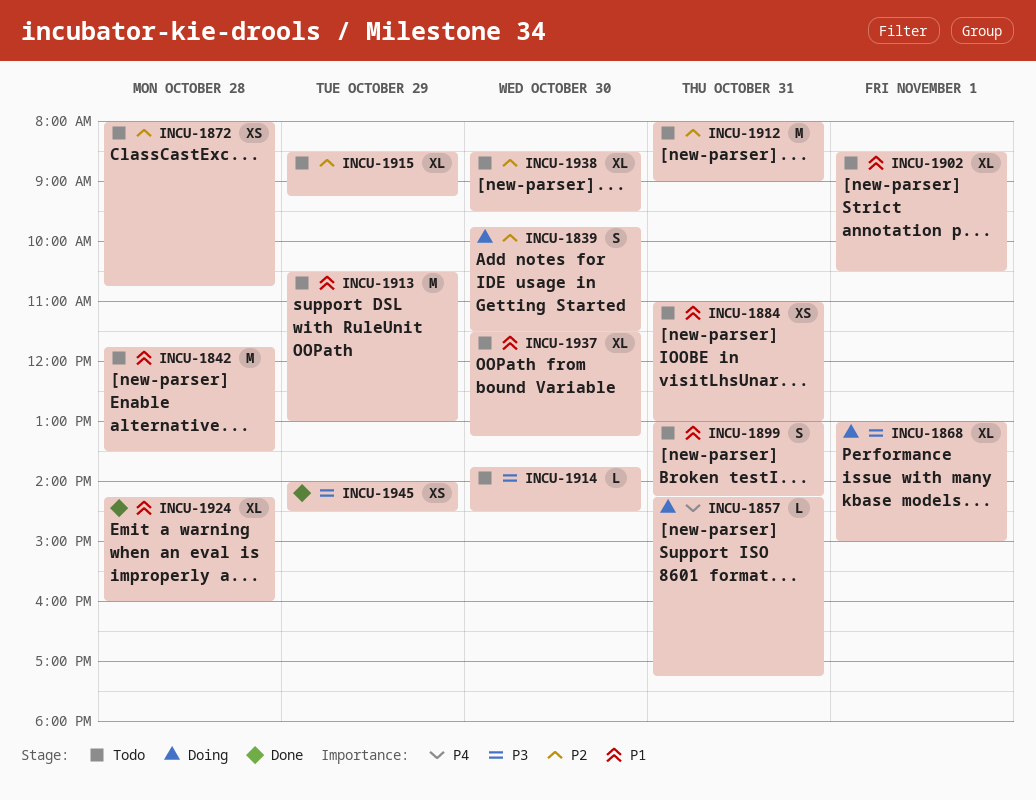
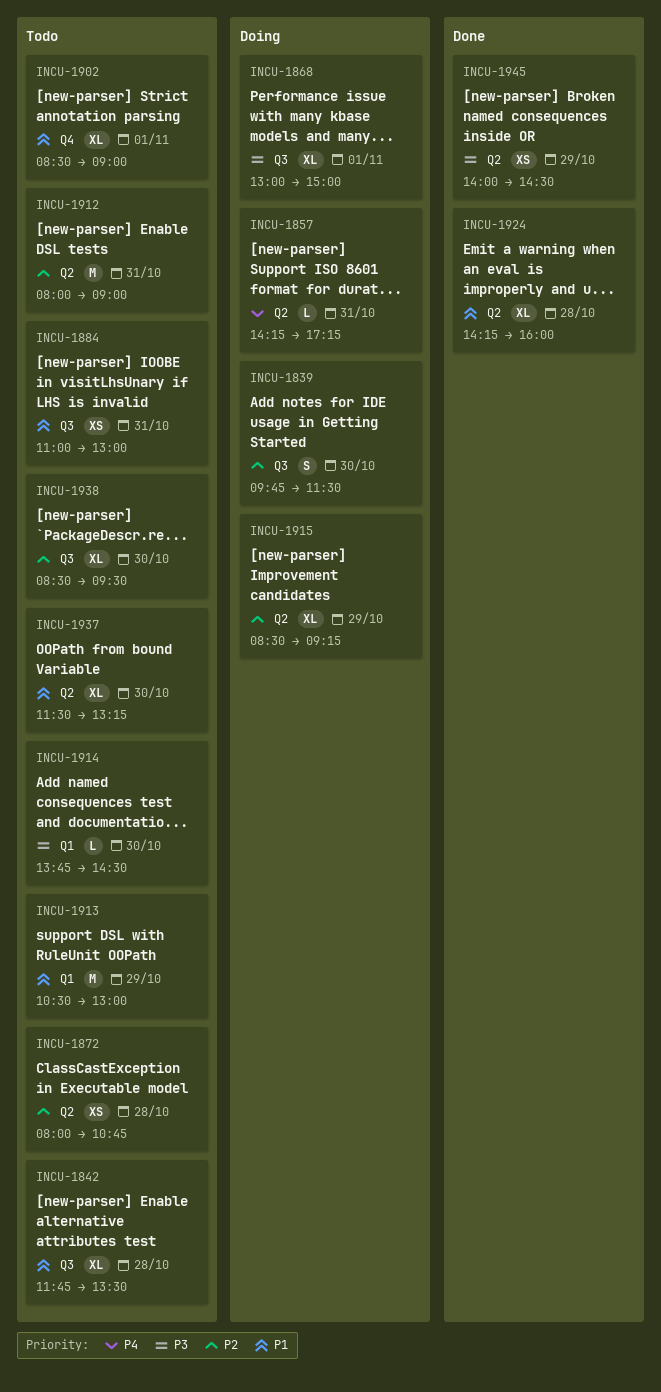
INCU-1842, estimate: M -> XL
INCU-1899: present -> none
INCU-1902, ends: 10:30 -> 09:00
INCU-1915, status: Todo -> Doing

